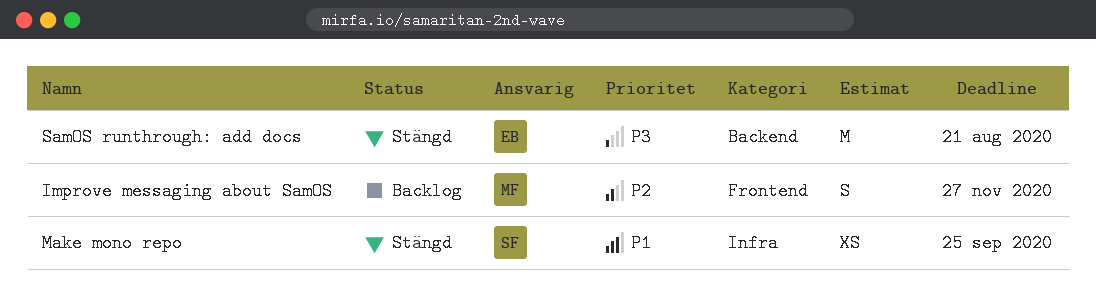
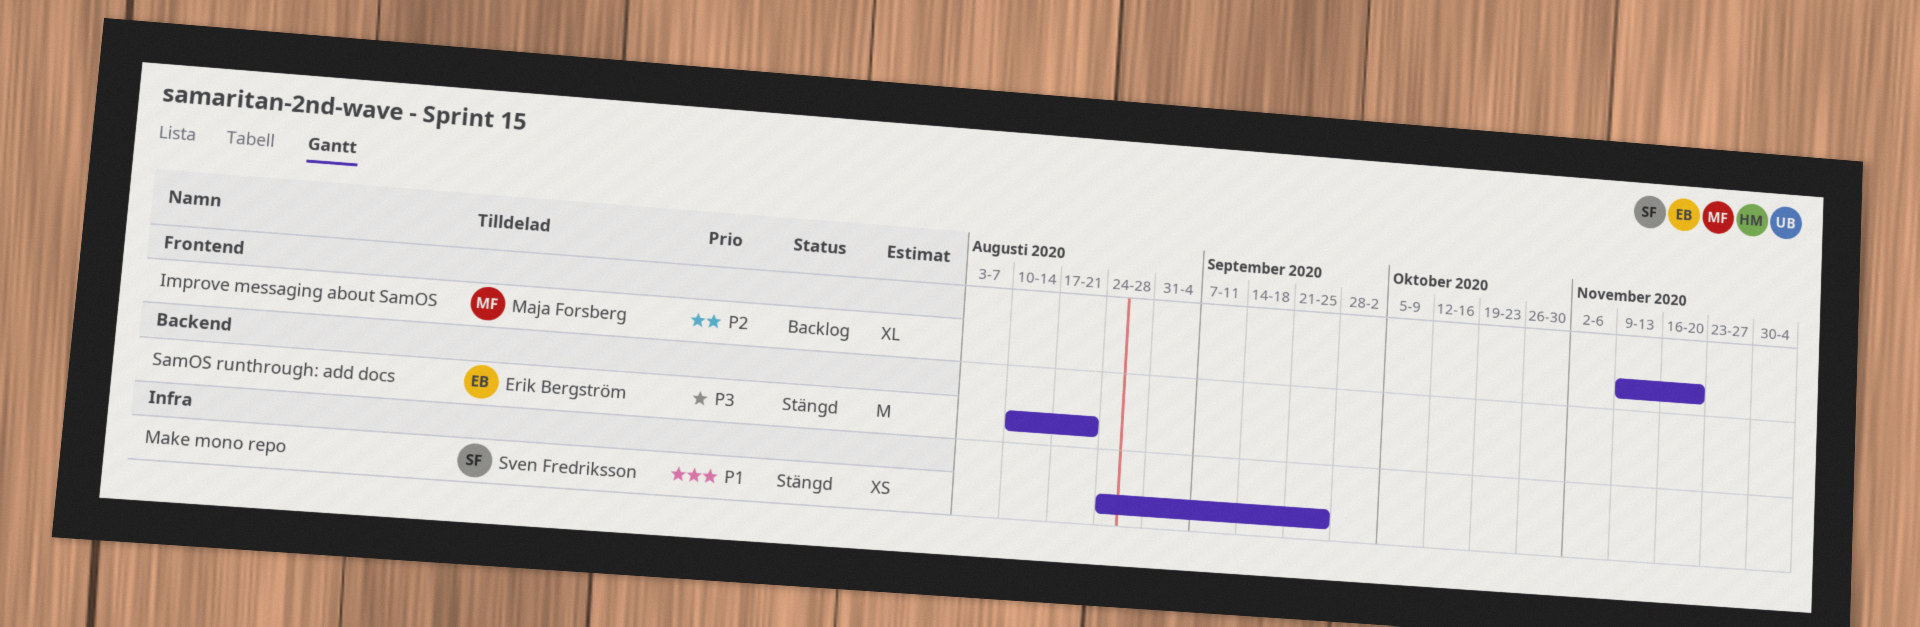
Improve messaging about SamOS, estimate: S -> XL
Improve messaging about SamOS, due: Nov 27 -> Nov 20

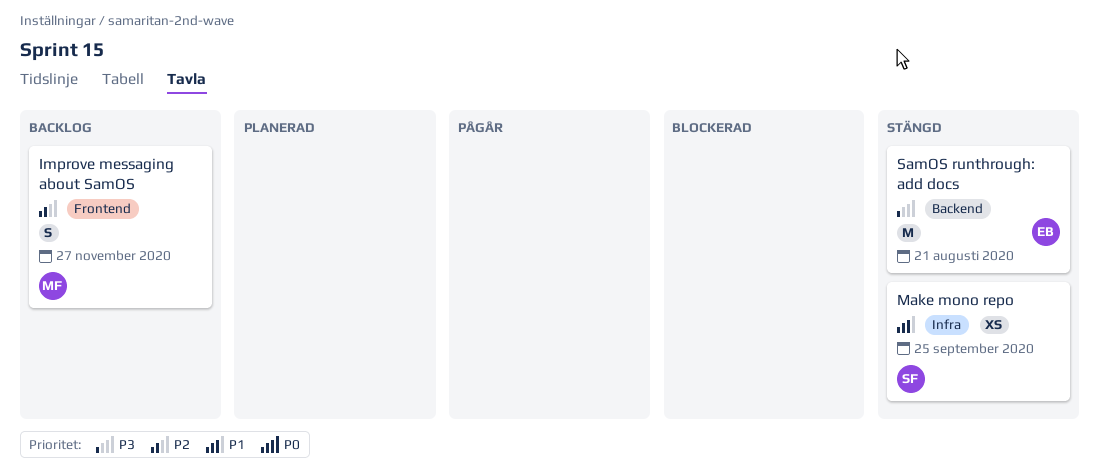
Improve messaging about SamOS, estimate: XL -> S
Improve messaging about SamOS, due: Nov 20 -> Nov 27

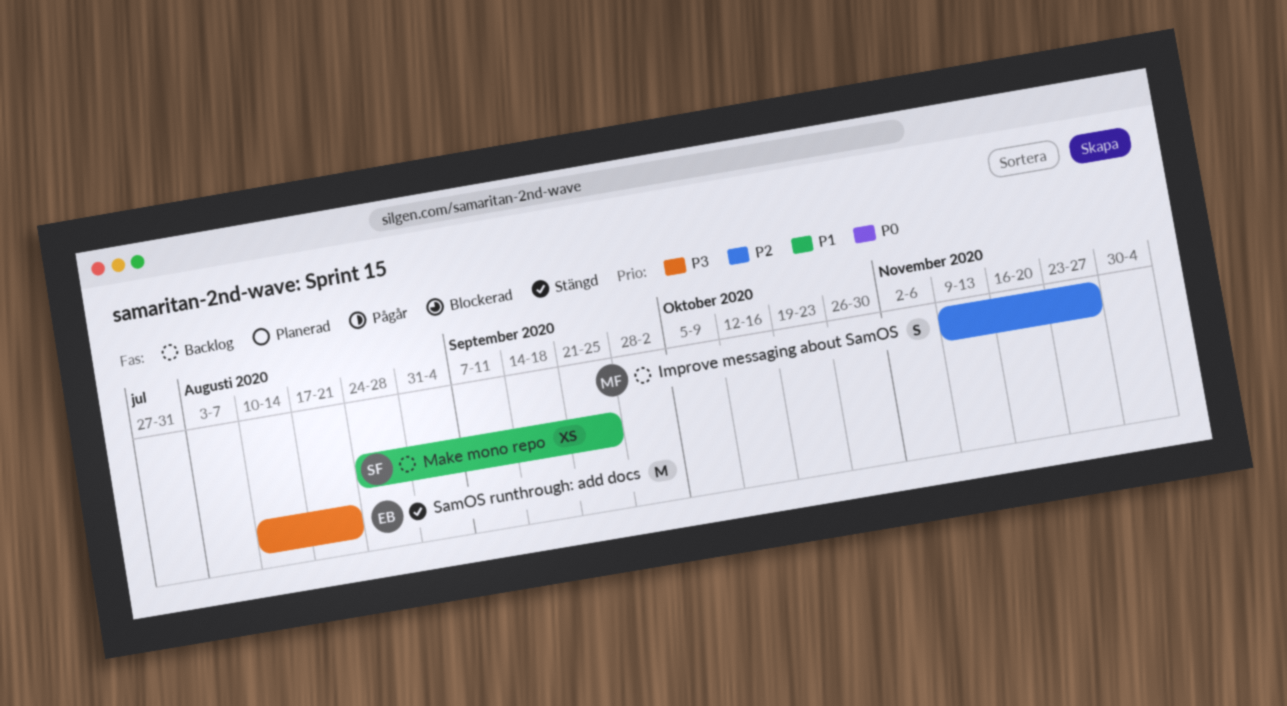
Make mono repo, status: Stängd -> Backlog

